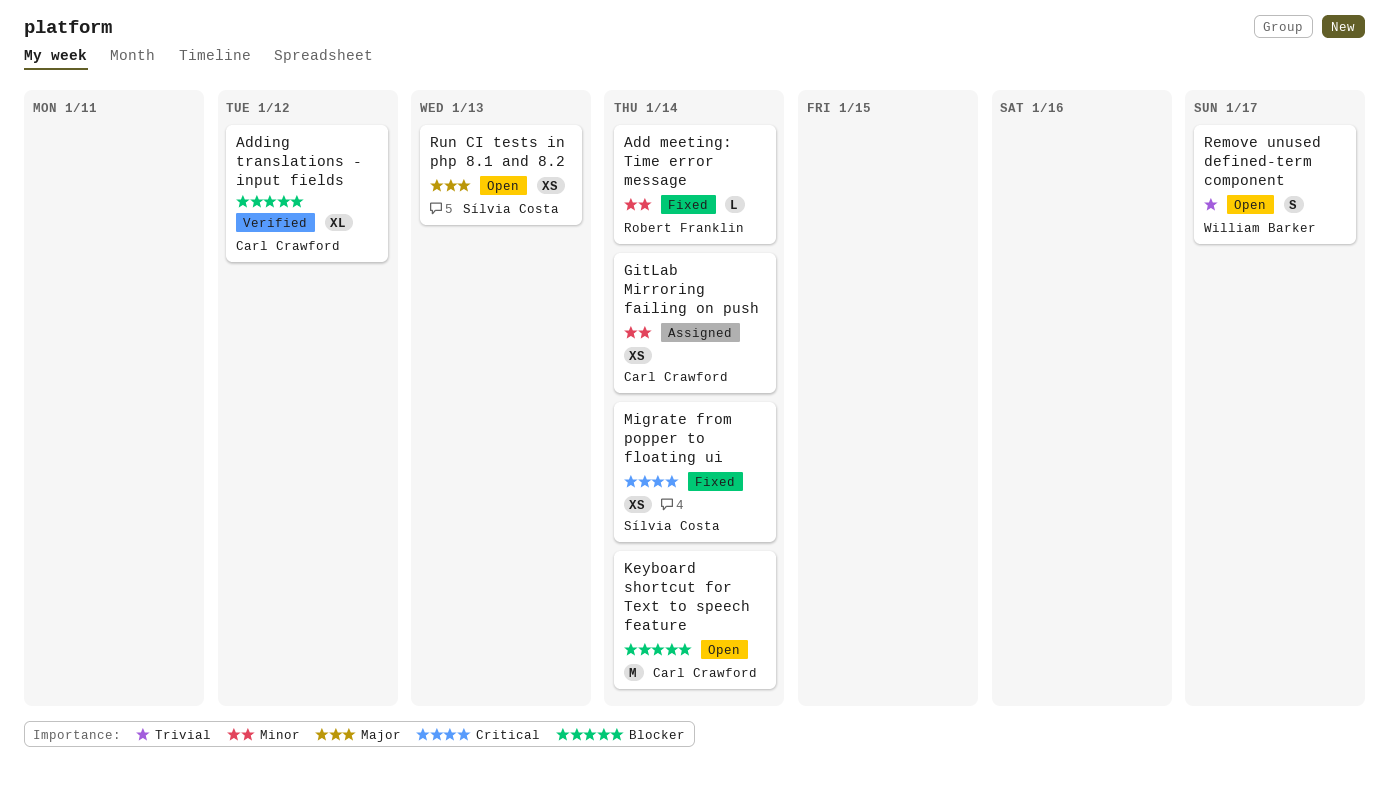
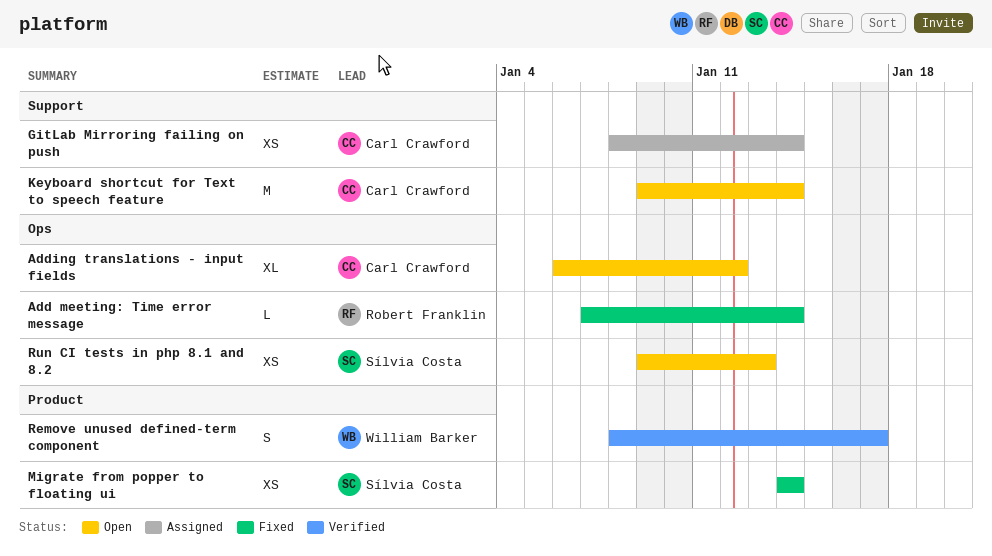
Adding translations - input fields, status: Verified -> Open
Remove unused defined-term component, status: Open -> Verified

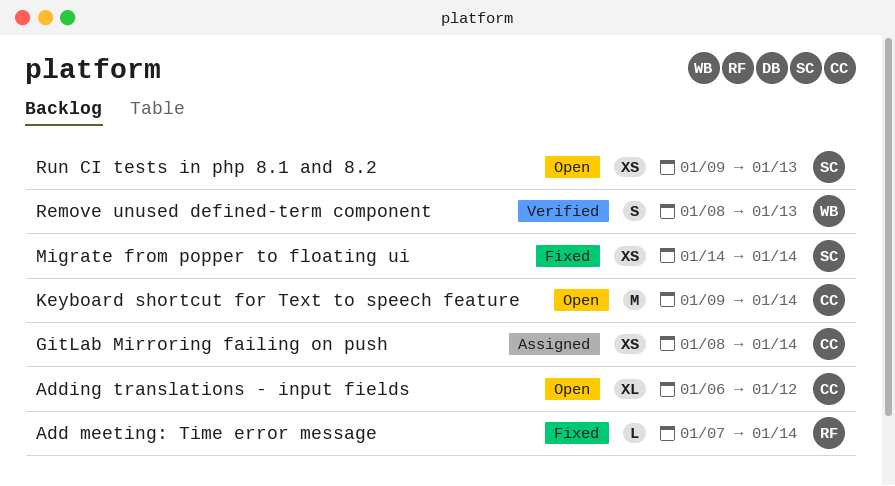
Remove unused defined-term component, due: Jan 17 -> Jan 13

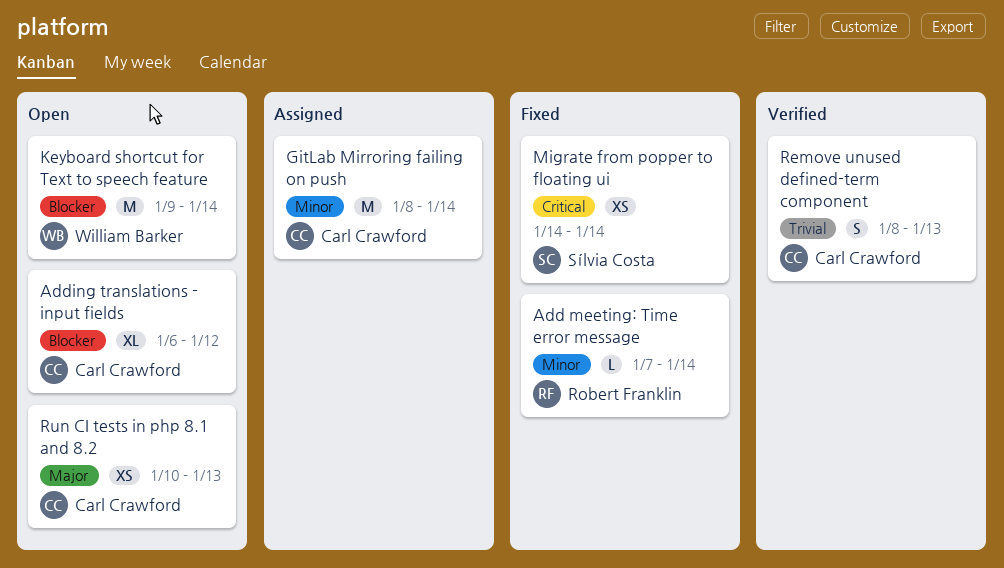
GitLab Mirroring failing on push, estimate: XS -> M
Keyboard shortcut for Text to speech feature, owner: Carl Crawford -> William Barker
Remove unused defined-term component, owner: William Barker -> Carl Crawford
Run CI tests in php 8.1 and 8.2, owner: Sílvia Costa -> Carl Crawford
Run CI tests in php 8.1 and 8.2, start: Jan 9 -> Jan 10

